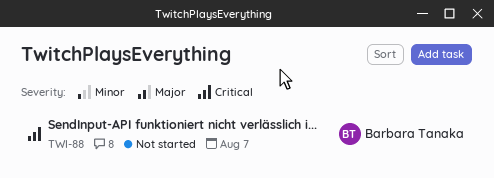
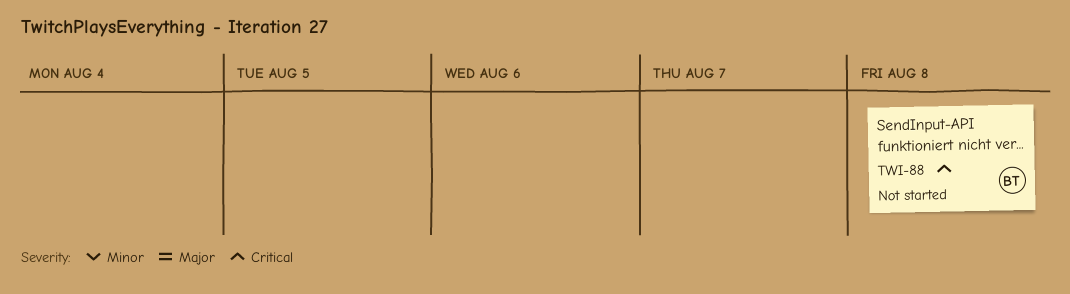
TWI-88, due: Aug 7 -> Aug 8

